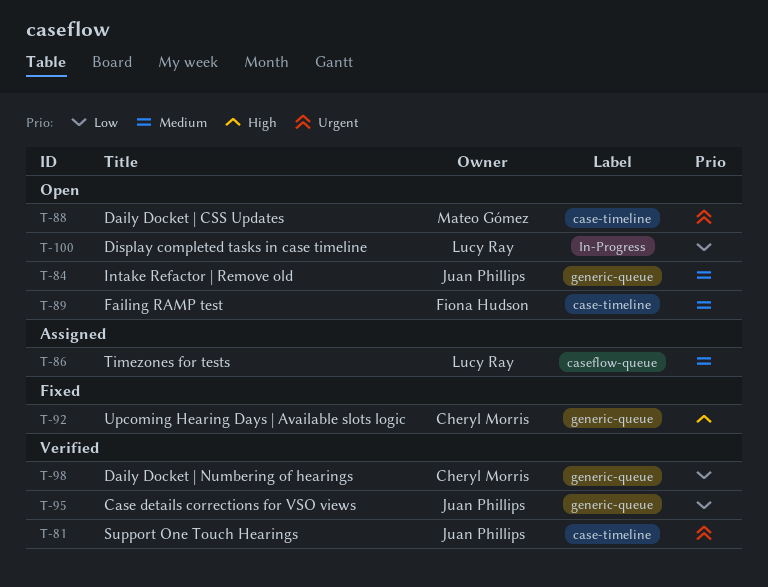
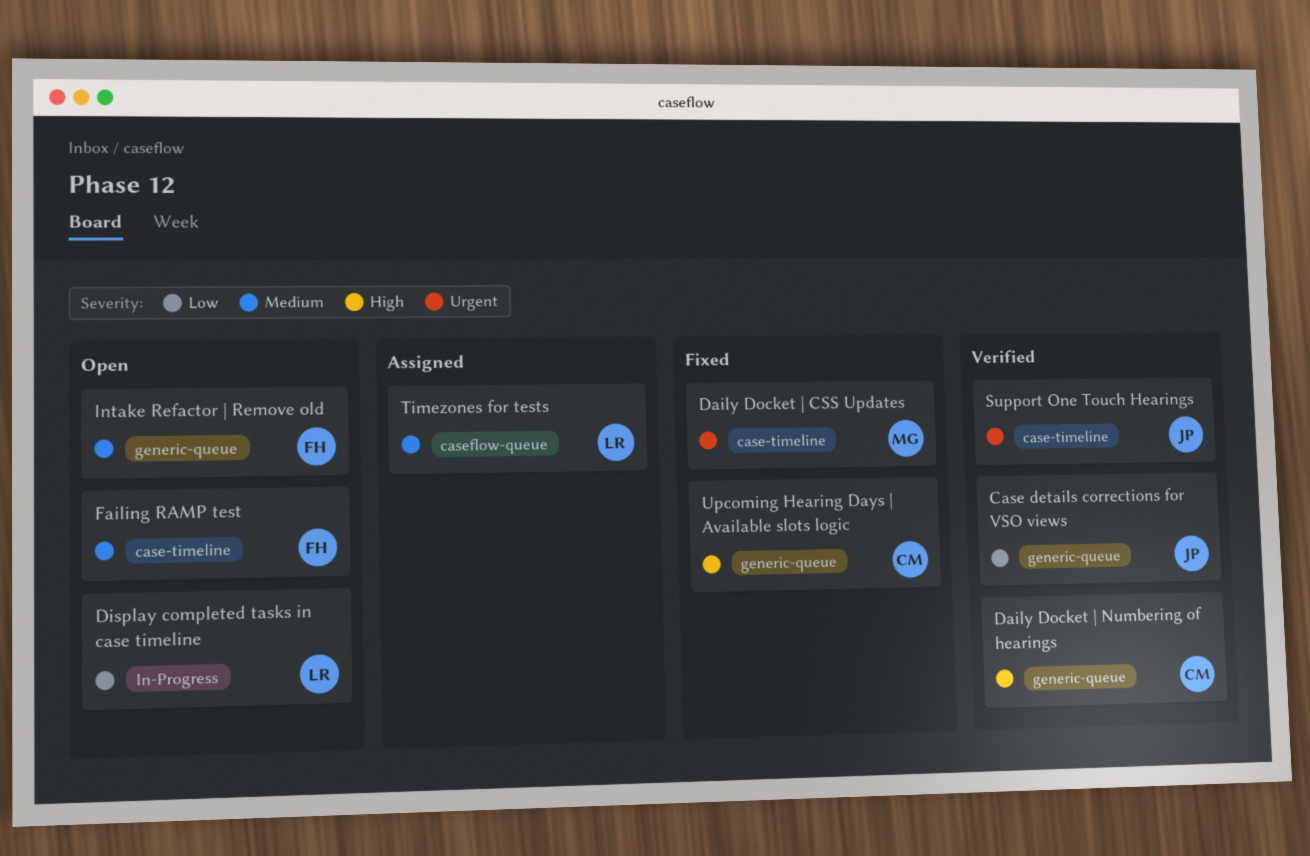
Daily Docket | CSS Updates, status: Open -> Fixed
Daily Docket | Numbering of hearings, priority: Low -> High
Intake Refactor | Remove old, owner: Juan Phillips -> Fiona Hudson

